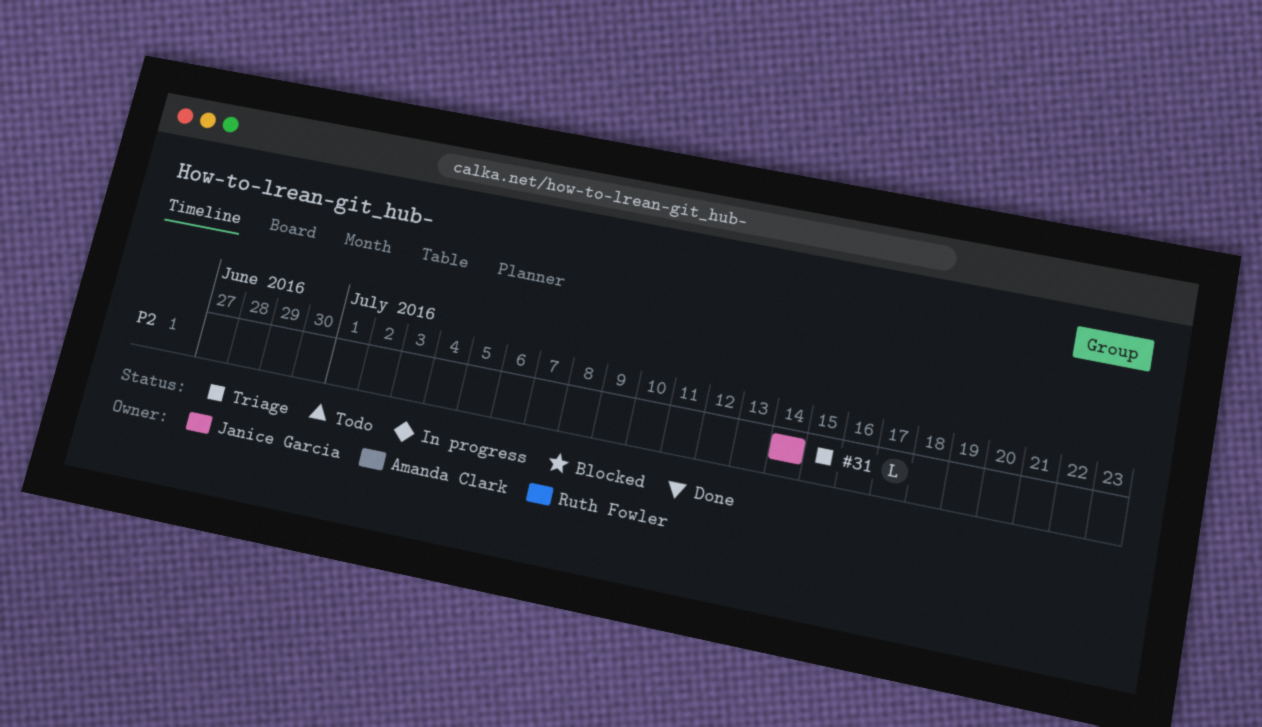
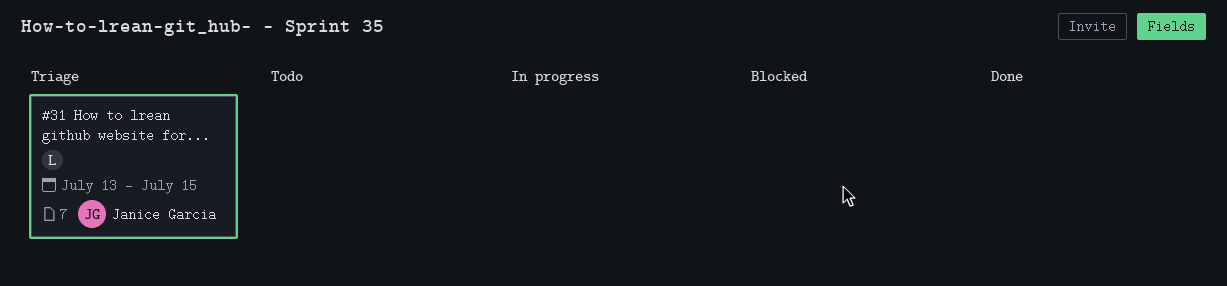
#31, start: Jul 14 -> Jul 13
#31, due: Jul 14 -> Jul 15

